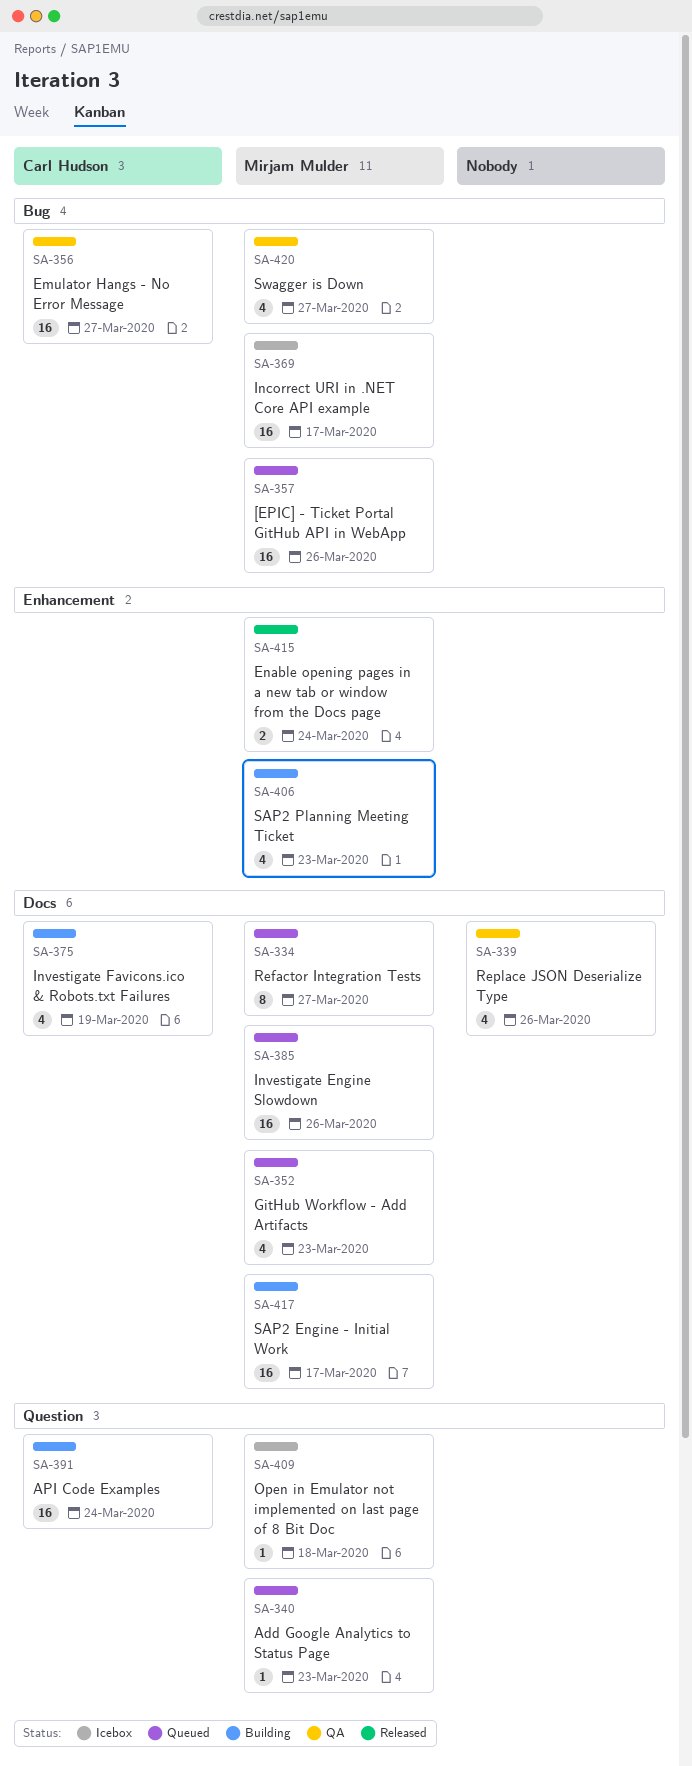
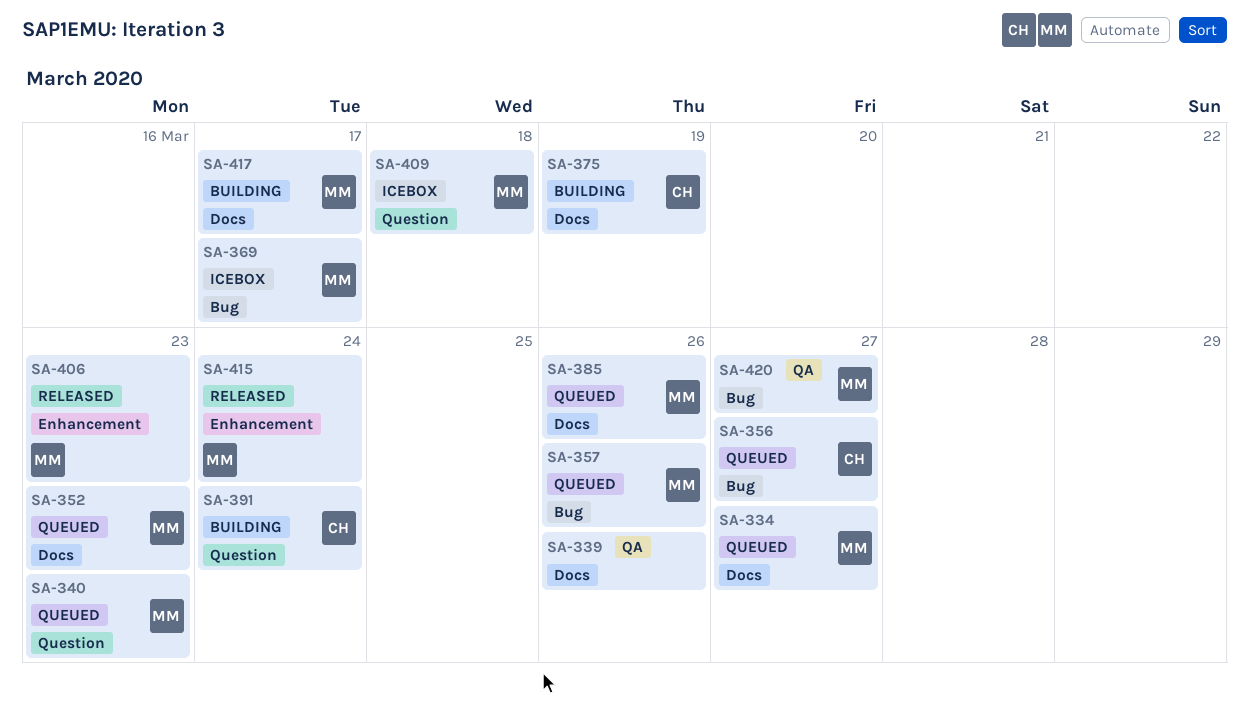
SA-356, status: QA -> Queued
SA-406, status: Building -> Released

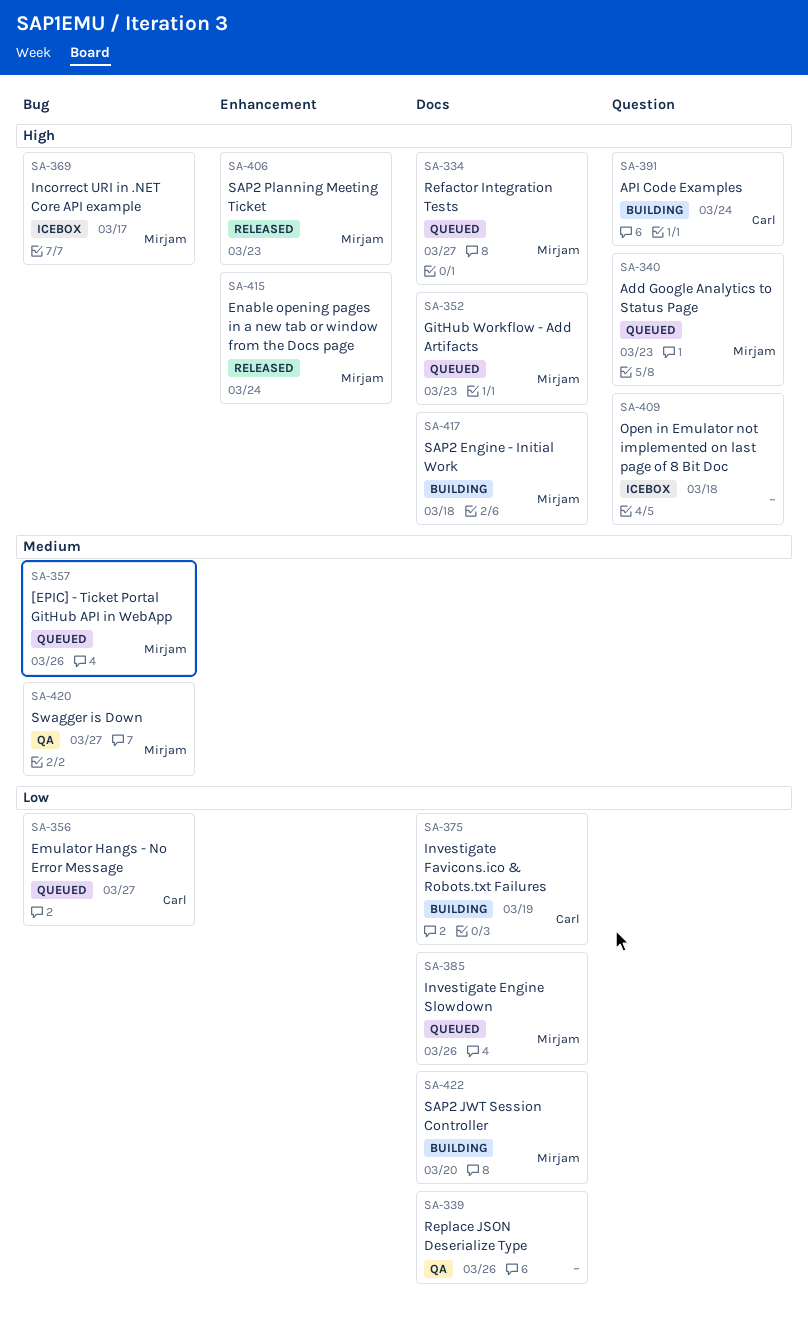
SA-409, owner: Mirjam -> none
SA-417, due: Mar 17 -> Mar 18
SA-422: none -> present

